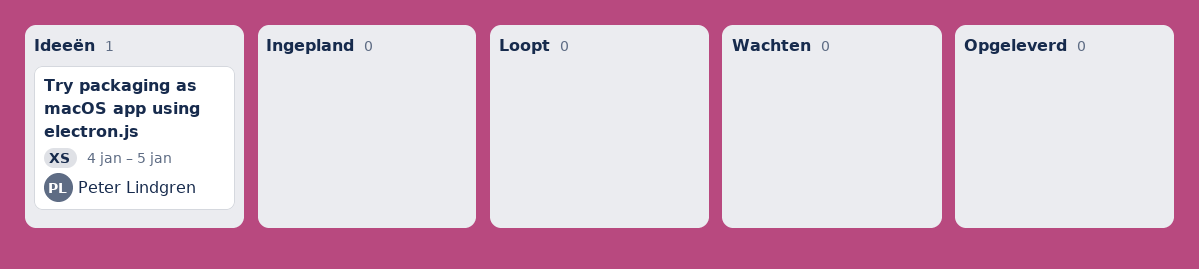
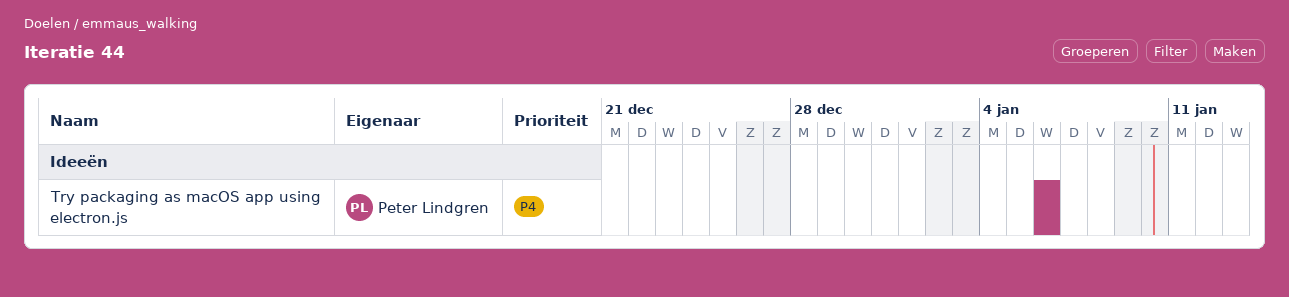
Try packaging as macOS app using electron.js, start: Jan 4 -> Jan 6
Try packaging as macOS app using electron.js, due: Jan 5 -> Jan 6

